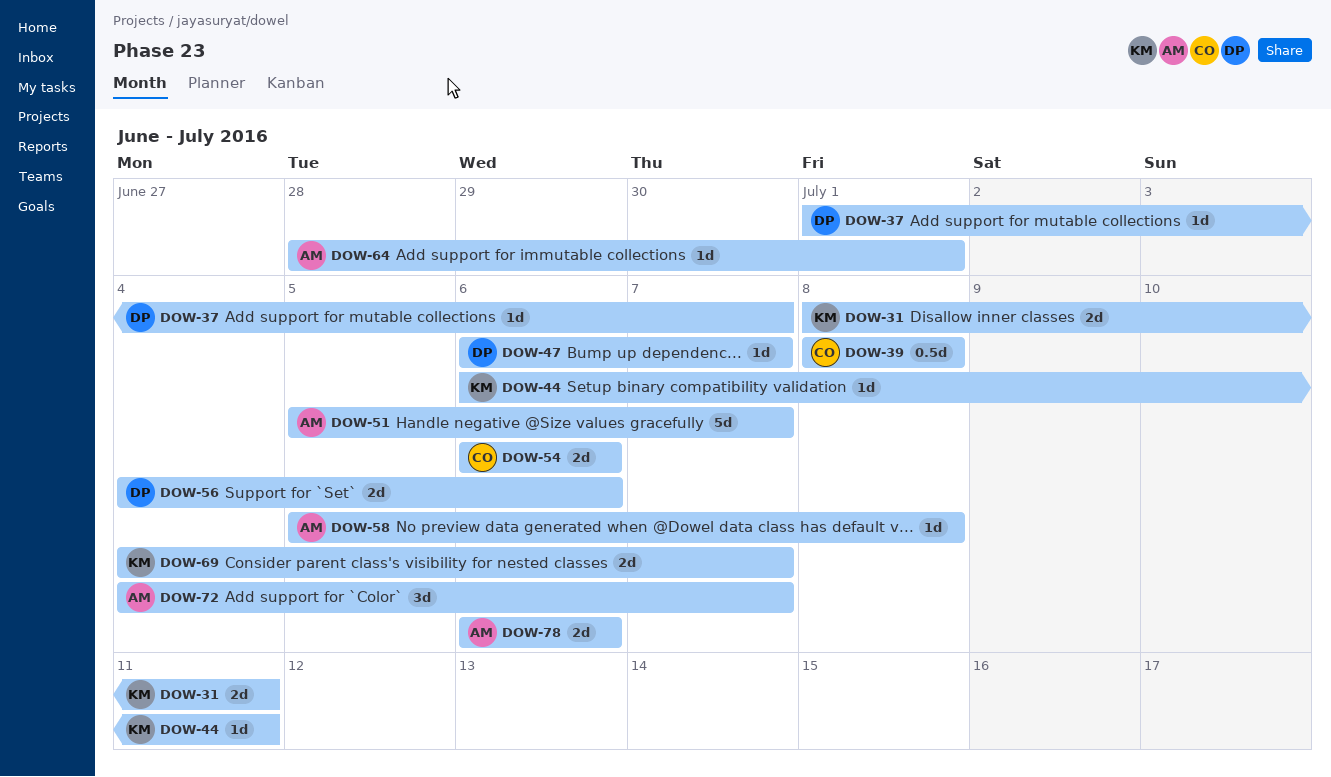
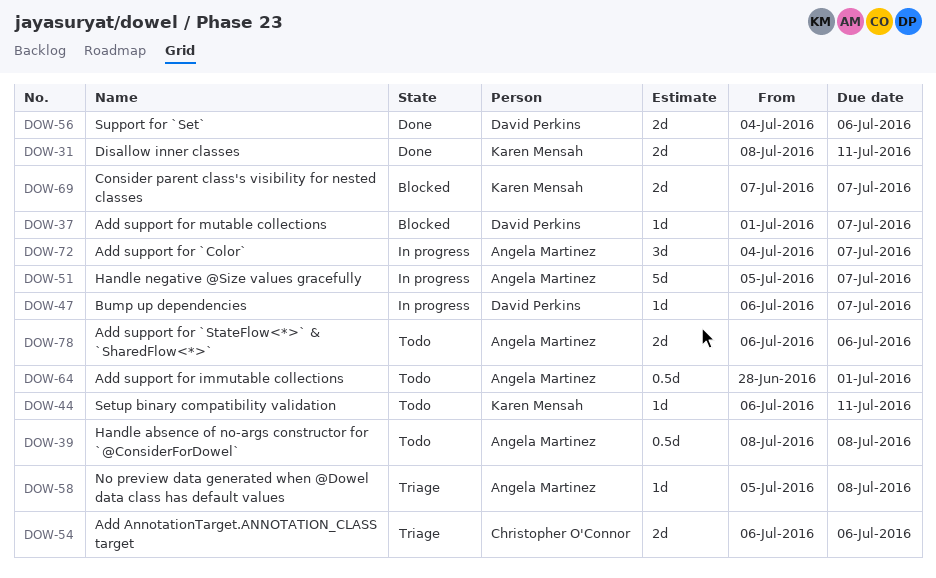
DOW-39, owner: Christopher O'Connor -> Angela Martinez
DOW-64, estimate: 1d -> 0.5d
DOW-69, start: Jul 4 -> Jul 7

